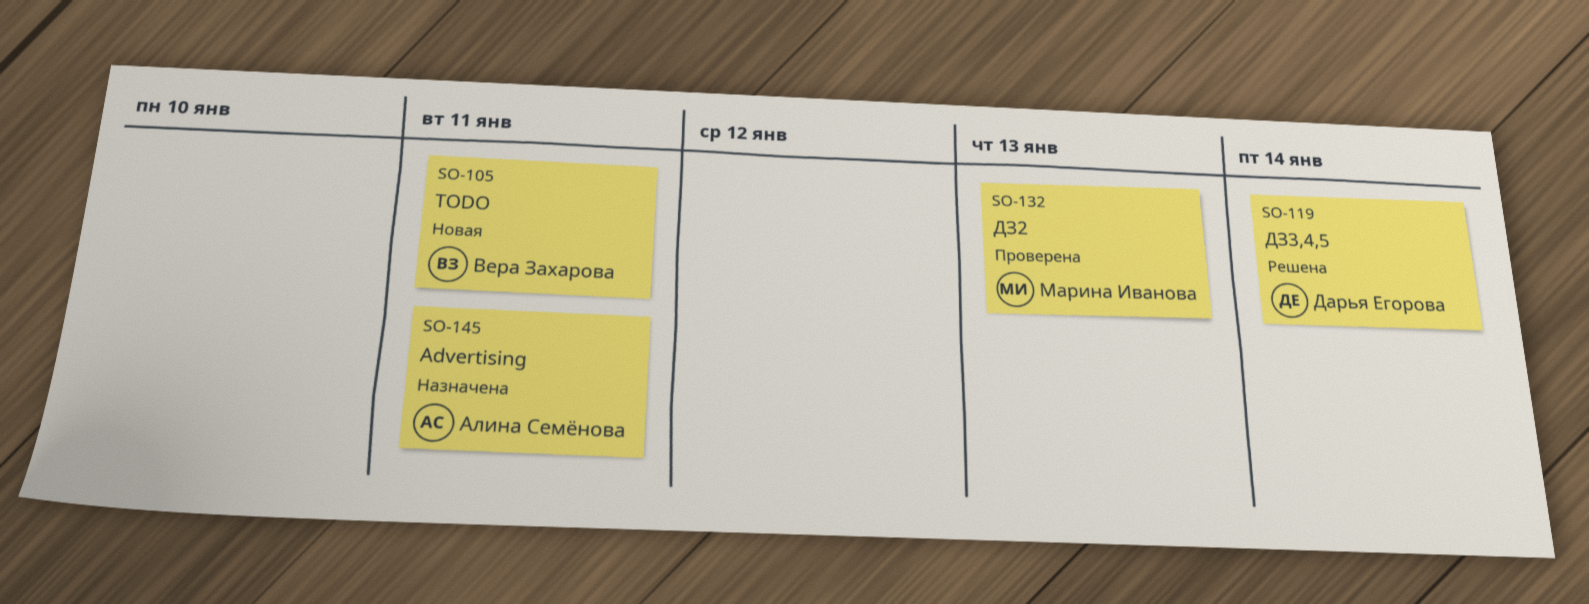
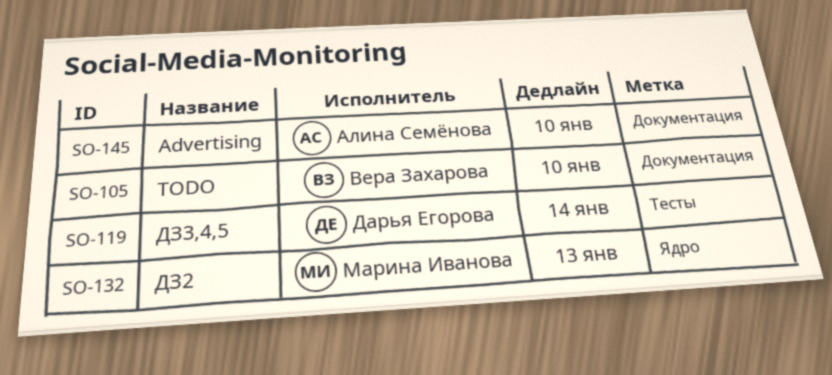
SO-105, due: Jan 11 -> Jan 10
SO-145, due: Jan 11 -> Jan 10

